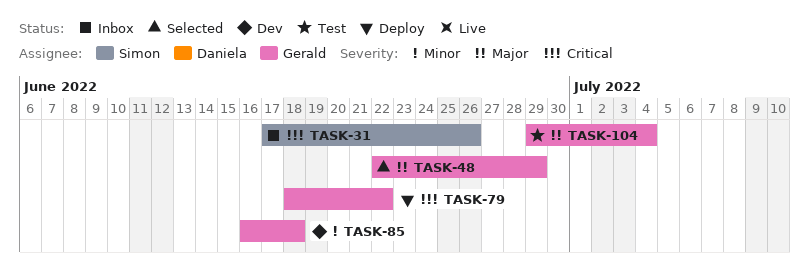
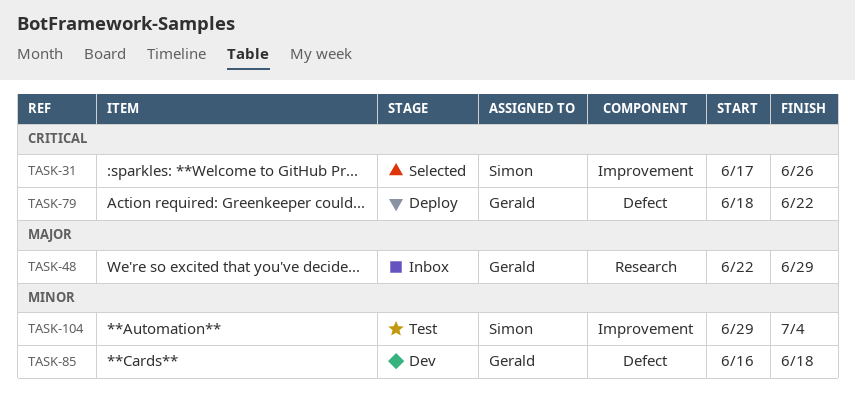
TASK-31, status: Inbox -> Selected
TASK-48, status: Selected -> Inbox
TASK-104, owner: Gerald -> Simon
TASK-104, priority: Major -> Minor

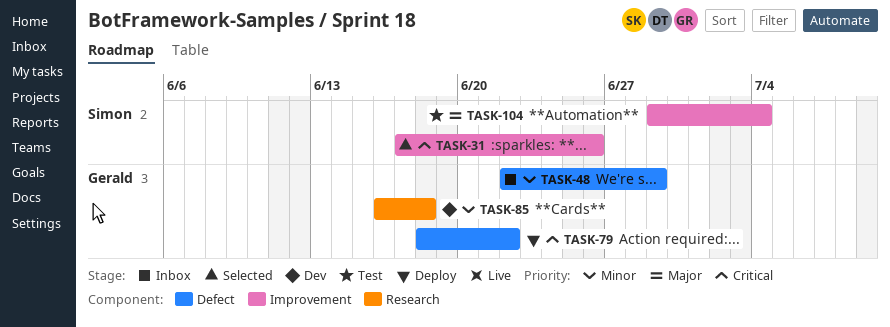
TASK-48, priority: Major -> Minor
TASK-48, label: Research -> Defect
TASK-85, label: Defect -> Research
TASK-104, priority: Minor -> Major

